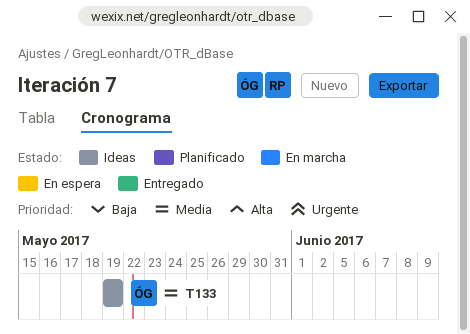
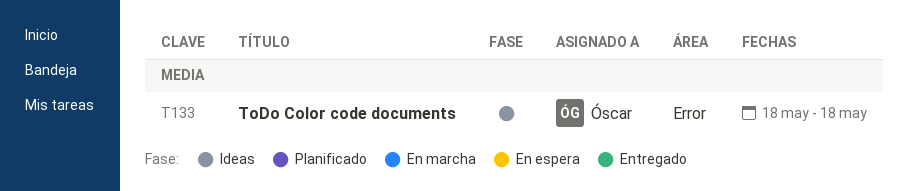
T133, start: May 19 -> May 18
T133, due: May 19 -> May 18

